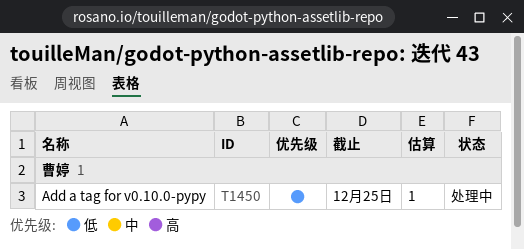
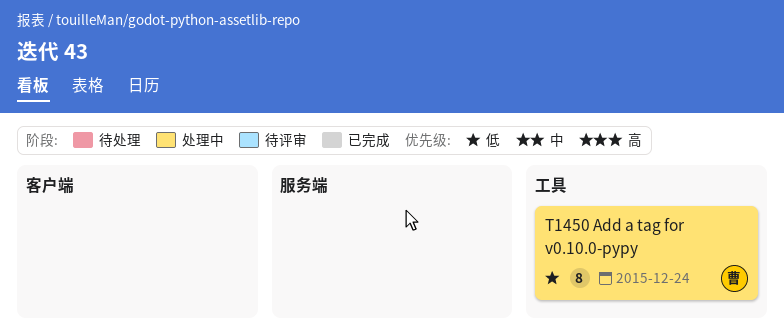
T1450, estimate: 1 -> 8
T1450, due: Dec 25 -> Dec 24

